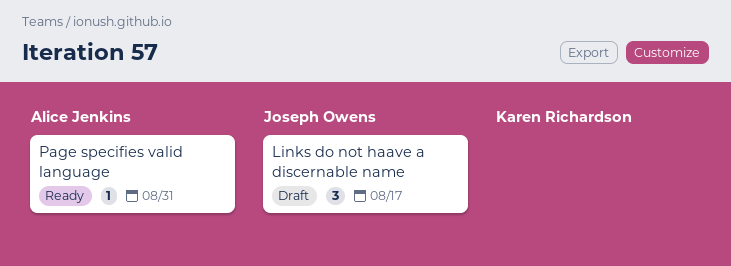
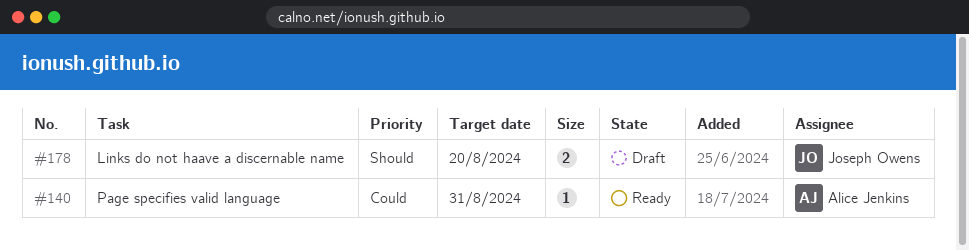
Links do not haave a discernable name, estimate: 3 -> 2
Links do not haave a discernable name, due: Aug 17 -> Aug 20

